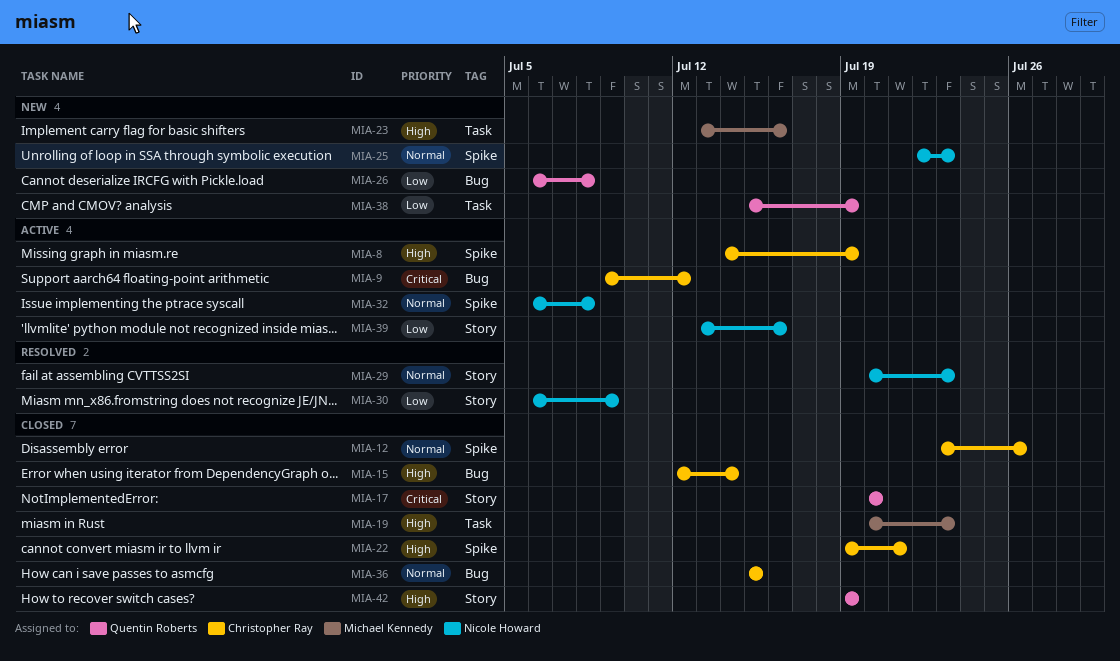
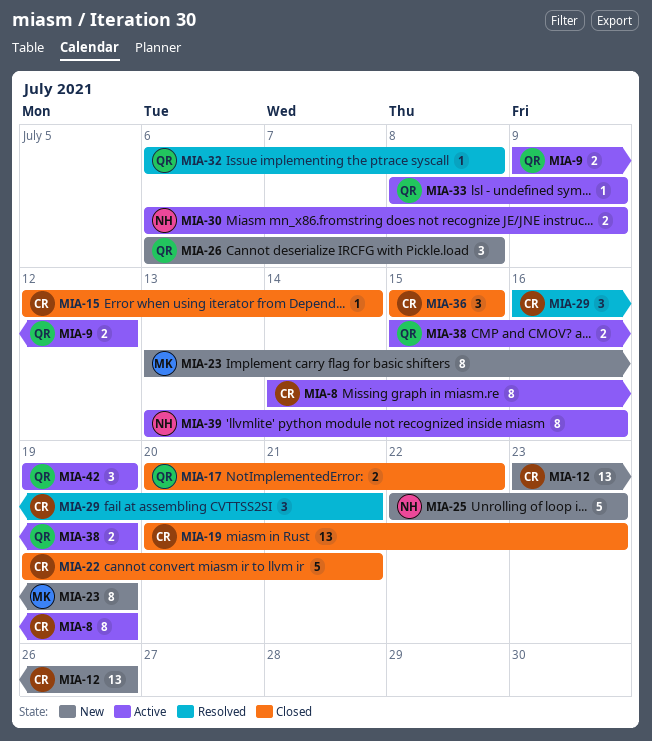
MIA-9, owner: Christopher Ray -> Quentin Roberts
MIA-12, status: Closed -> New
MIA-17, due: Jul 20 -> Jul 22
MIA-19, owner: Michael Kennedy -> Christopher Ray
MIA-23, due: Jul 16 -> Jul 19
MIA-29, owner: Nicole Howard -> Christopher Ray
MIA-29, start: Jul 20 -> Jul 16
MIA-29, due: Jul 23 -> Jul 21
MIA-30, status: Resolved -> Active
MIA-32, status: Active -> Resolved
MIA-32, owner: Nicole Howard -> Quentin Roberts
MIA-33: none -> present
MIA-38, status: New -> Active
MIA-42, status: Closed -> Active

